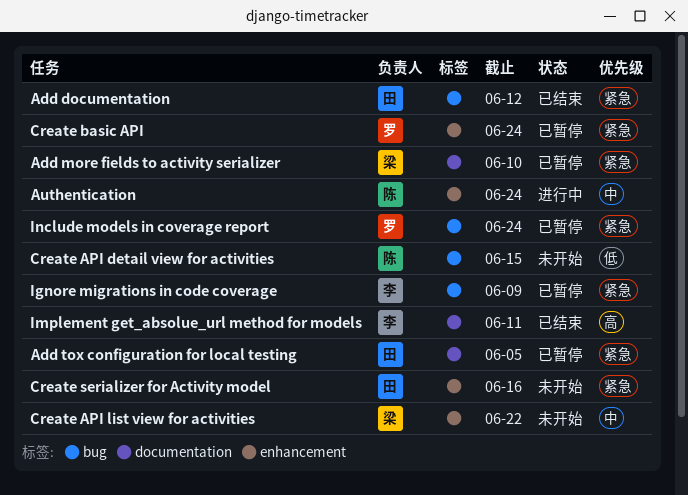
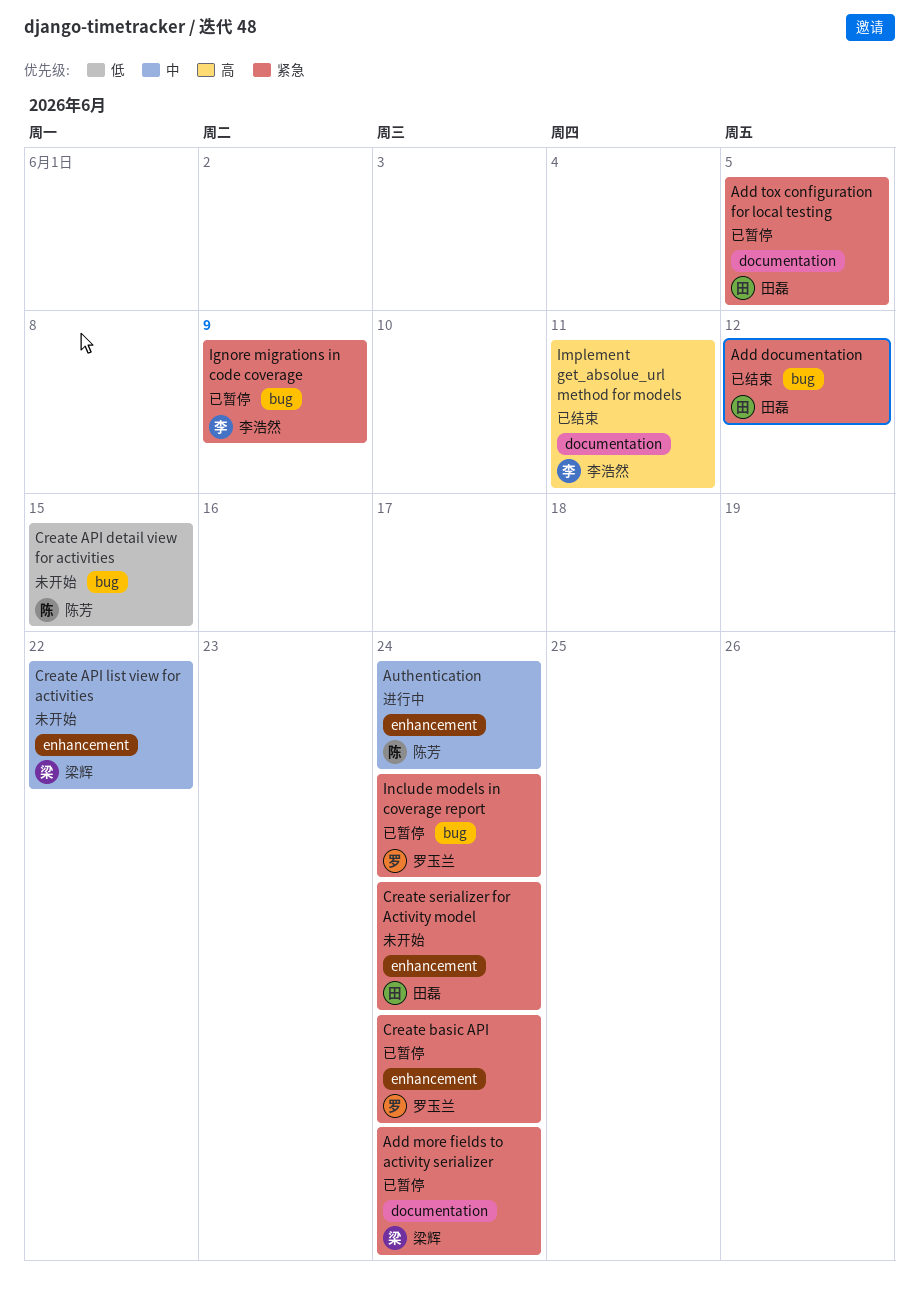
Add more fields to activity serializer, due: Jun 10 -> Jun 24
Create serializer for Activity model, due: Jun 16 -> Jun 24

